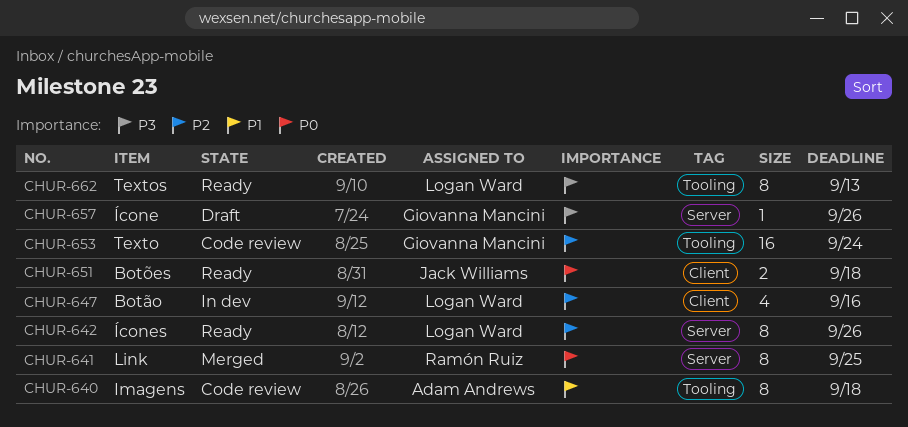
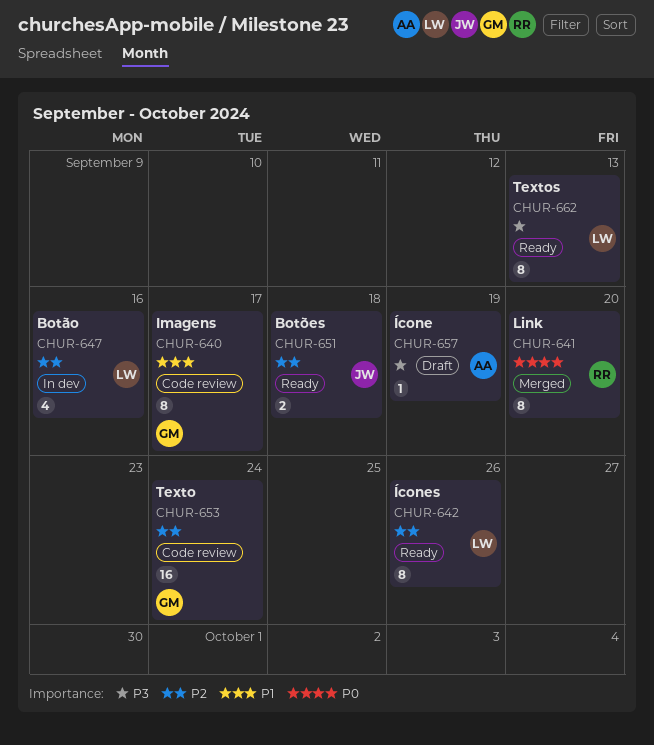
CHUR-640, owner: Adam Andrews -> Giovanna Mancini
CHUR-640, due: Sep 18 -> Sep 17
CHUR-641, due: Sep 25 -> Sep 20
CHUR-651, priority: P0 -> P2
CHUR-657, owner: Giovanna Mancini -> Adam Andrews
CHUR-657, due: Sep 26 -> Sep 19

